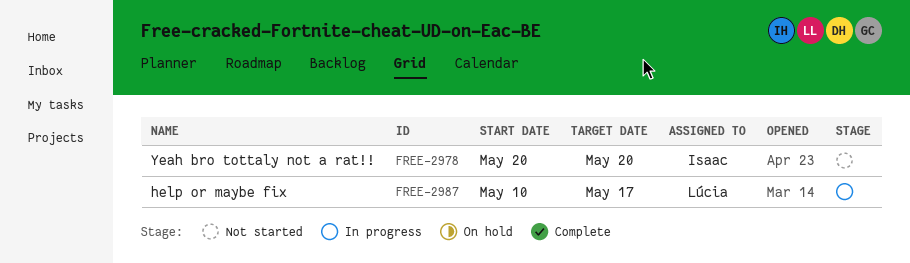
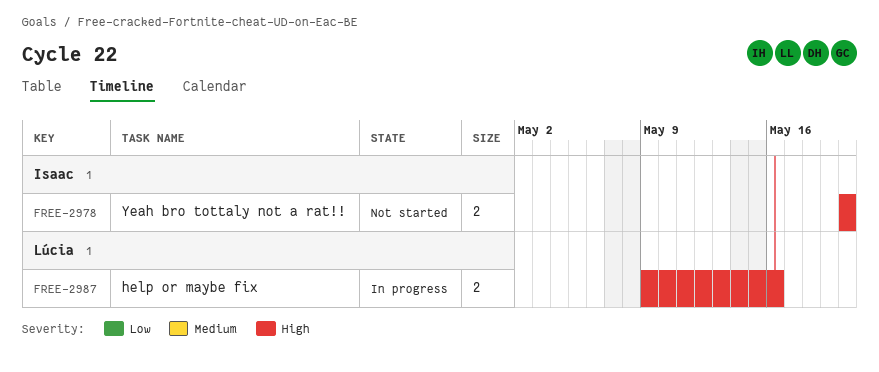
FREE-2987, start: May 10 -> May 9
FREE-2987, due: May 17 -> May 16

